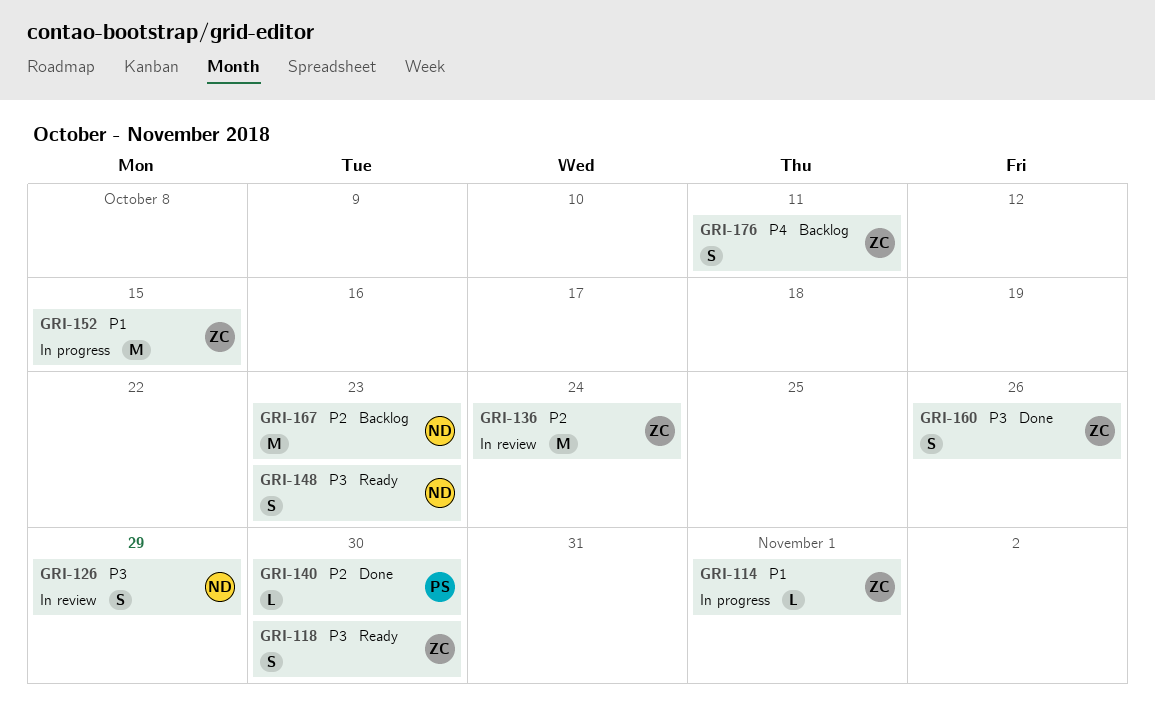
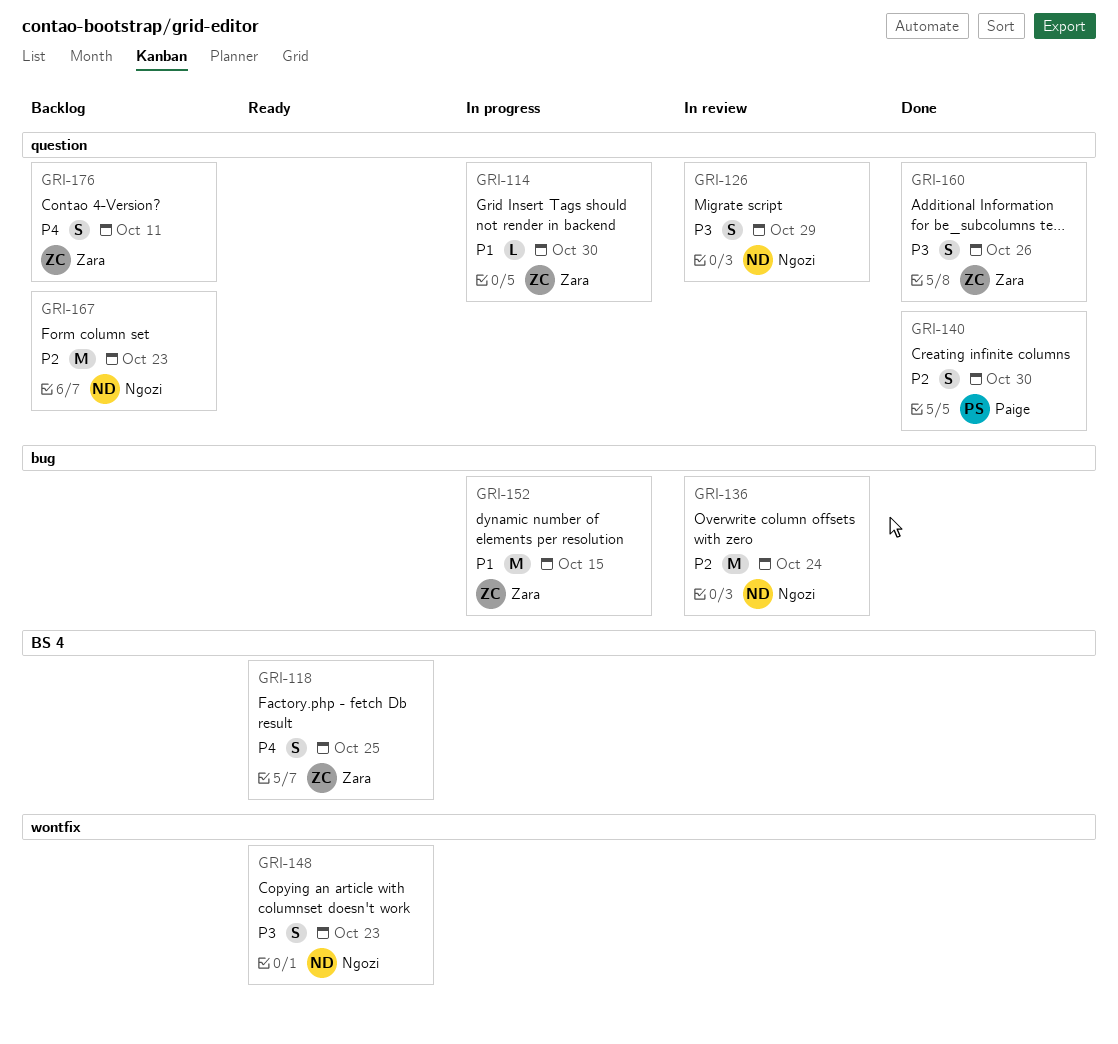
GRI-114, due: Nov 1 -> Oct 30
GRI-118, priority: P3 -> P4
GRI-118, due: Oct 30 -> Oct 25
GRI-136, owner: Zara -> Ngozi
GRI-140, estimate: L -> S

